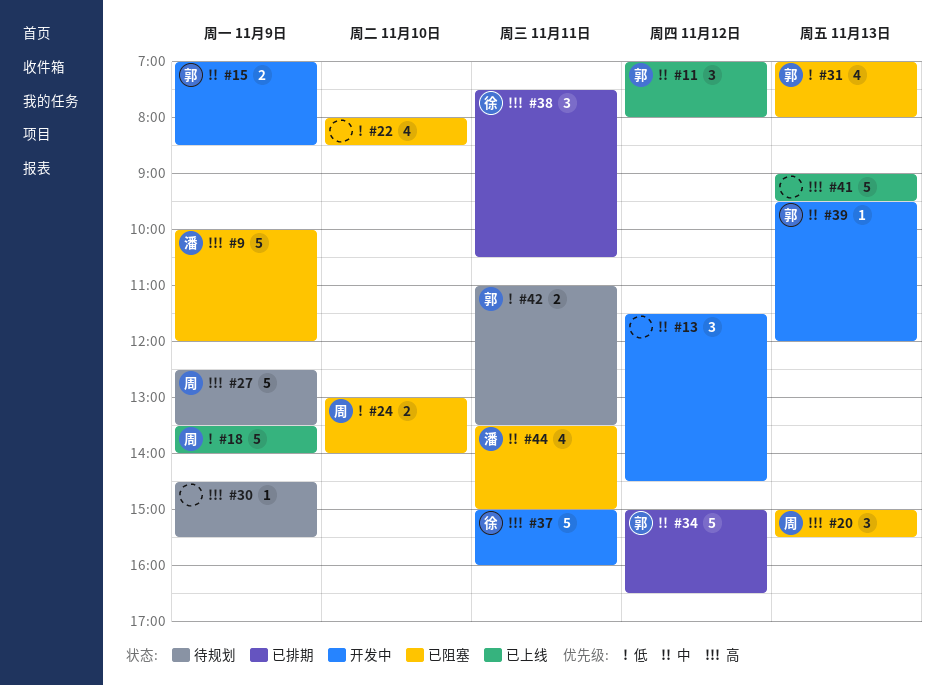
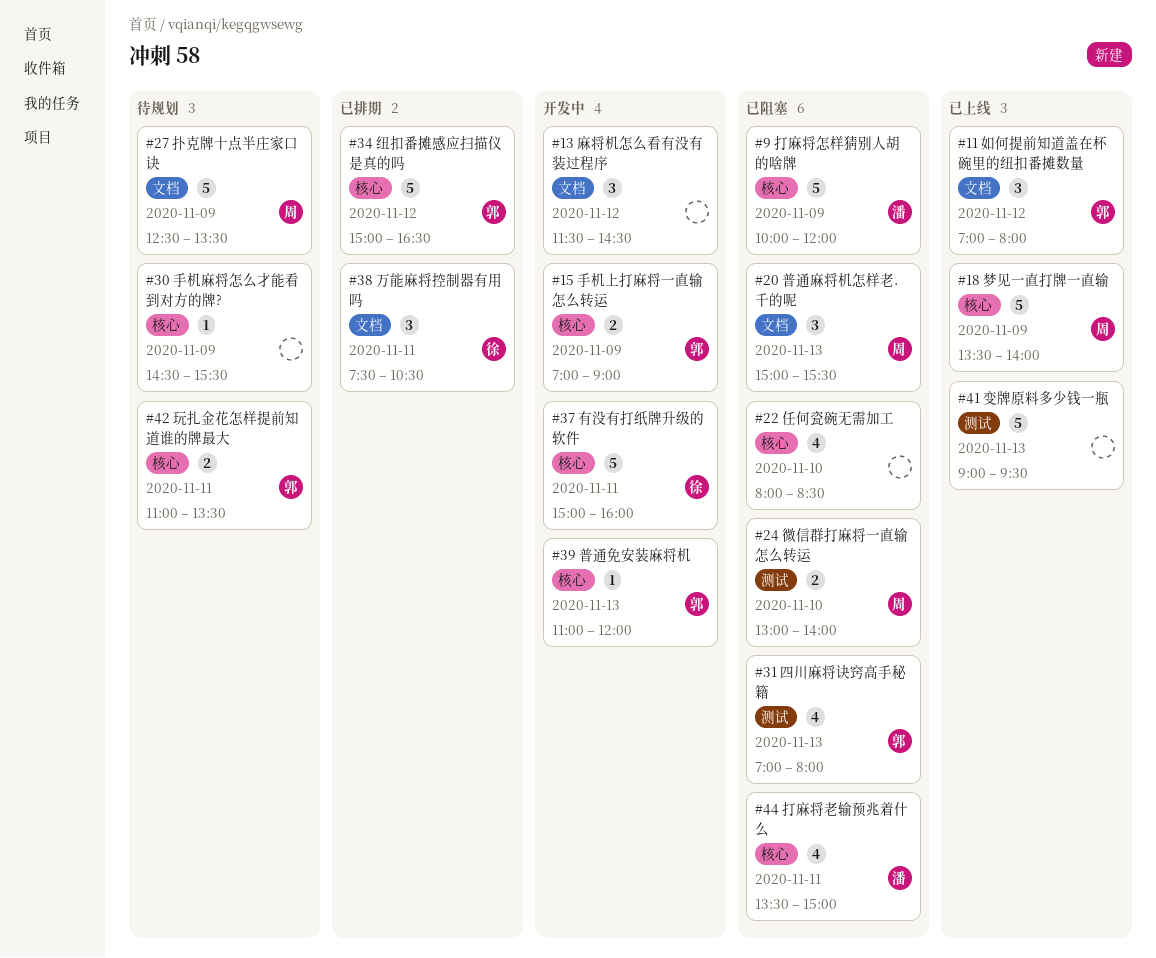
#15, ends: 08:30 -> 09:00
#39, begins: 09:30 -> 11:00

